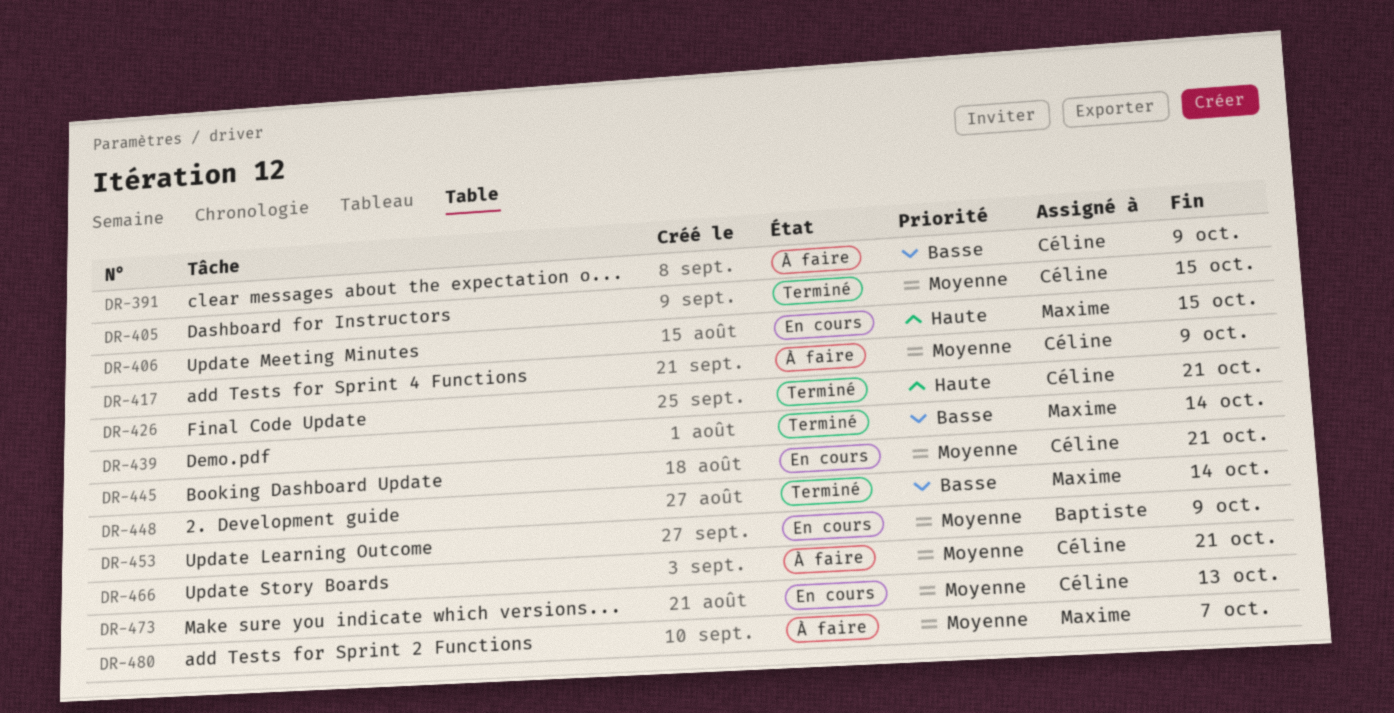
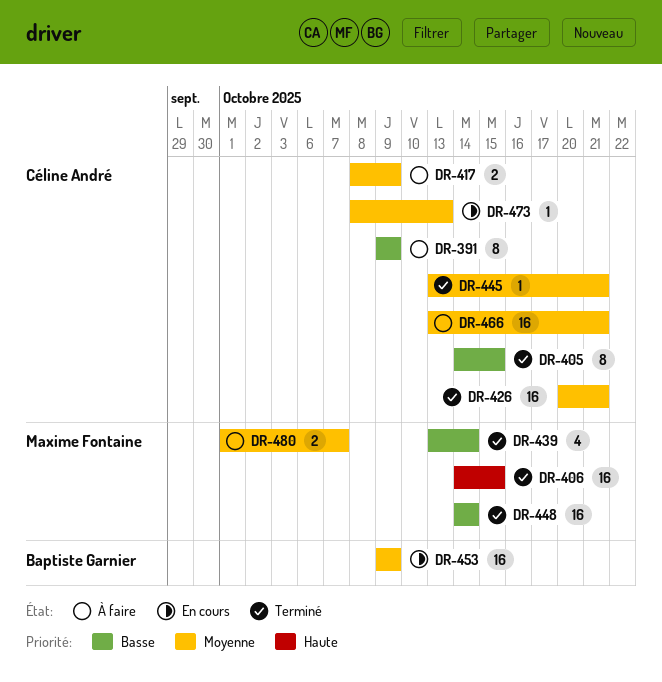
DR-405, priority: Moyenne -> Basse
DR-406, status: En cours -> Terminé
DR-426, priority: Haute -> Moyenne
DR-445, status: En cours -> Terminé

